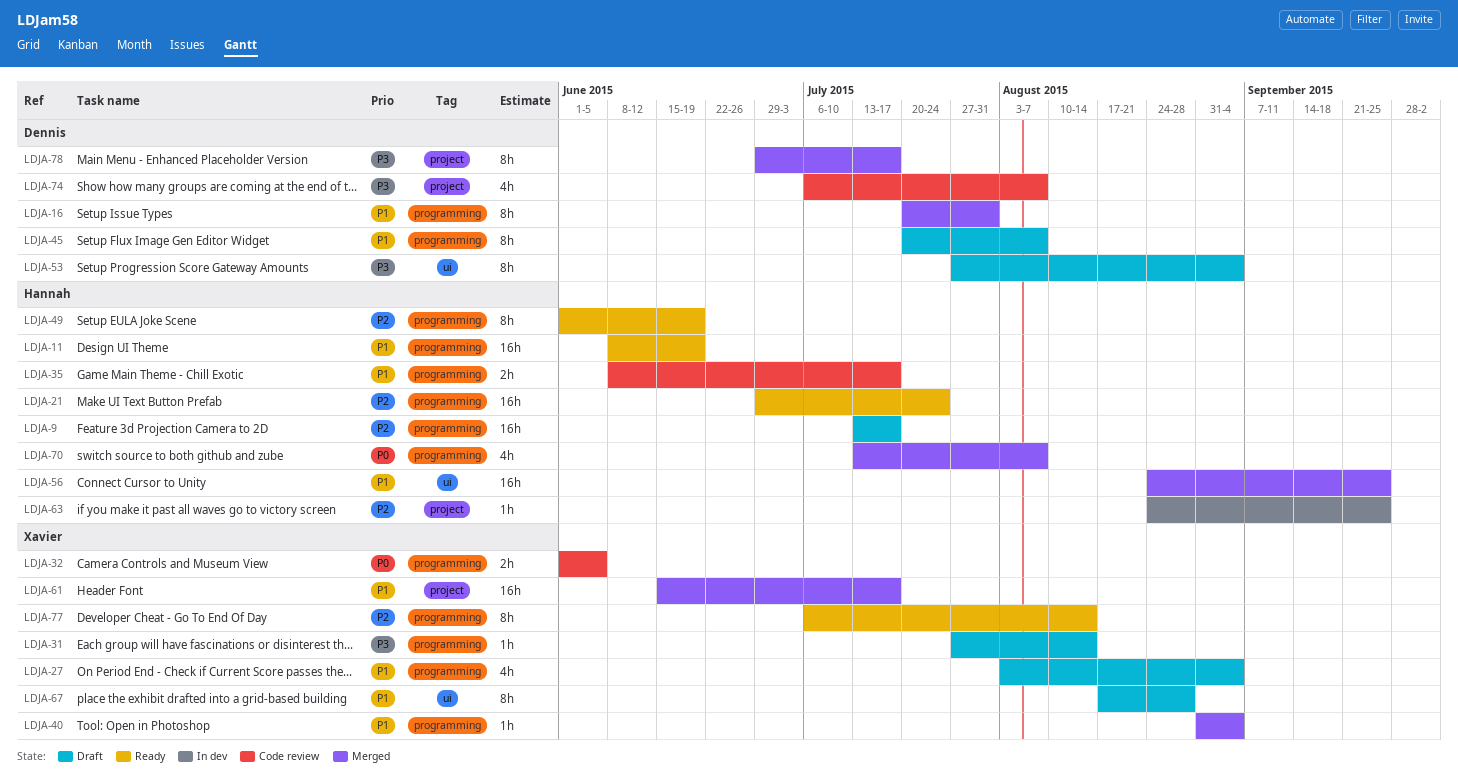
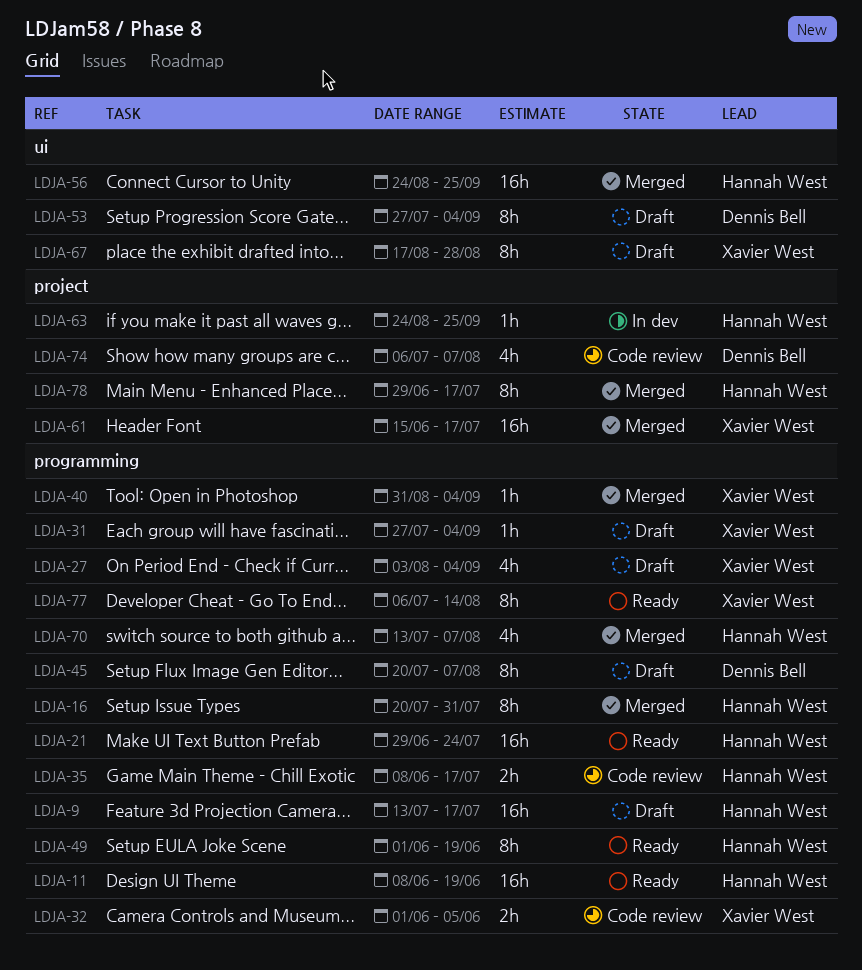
LDJA-16, owner: Dennis Bell -> Hannah West
LDJA-31, due: Aug 14 -> Sep 4
LDJA-78, owner: Dennis Bell -> Hannah West

